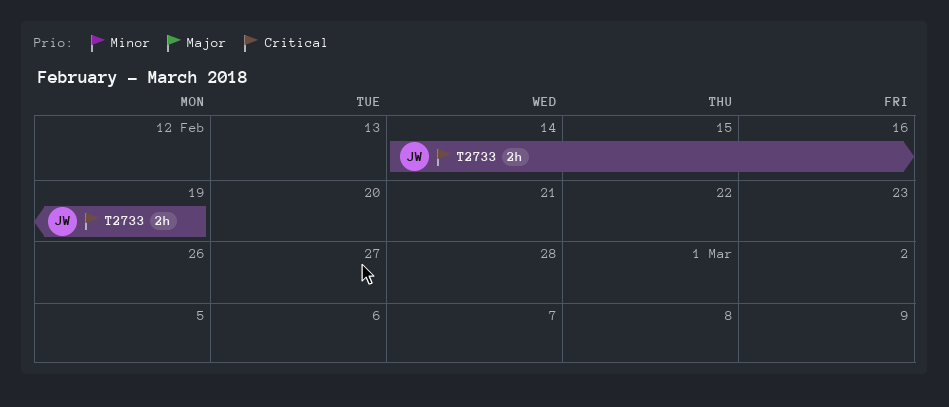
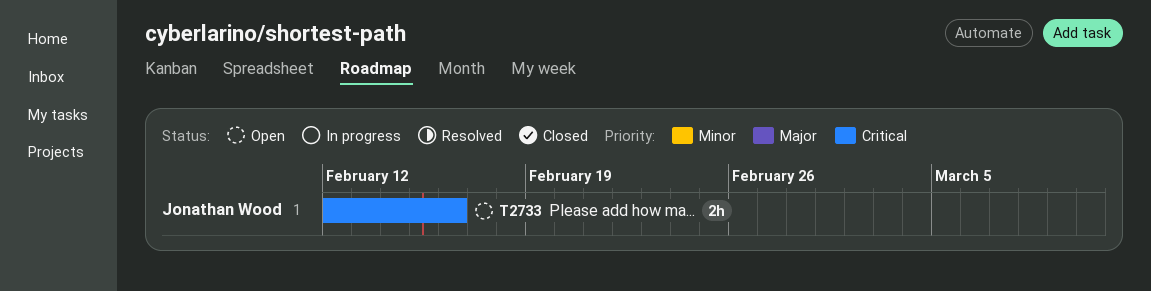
T2733, start: Feb 14 -> Feb 12
T2733, due: Feb 19 -> Feb 16

